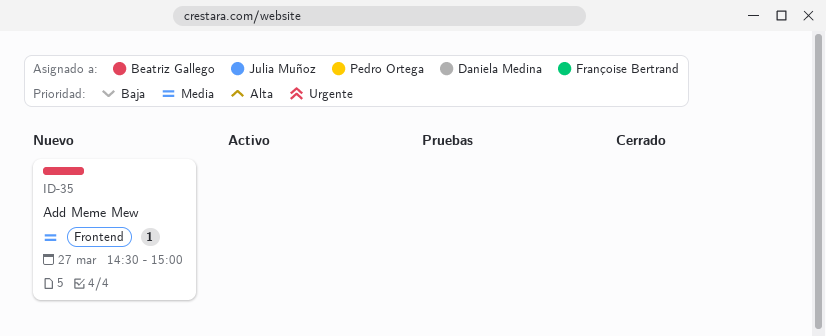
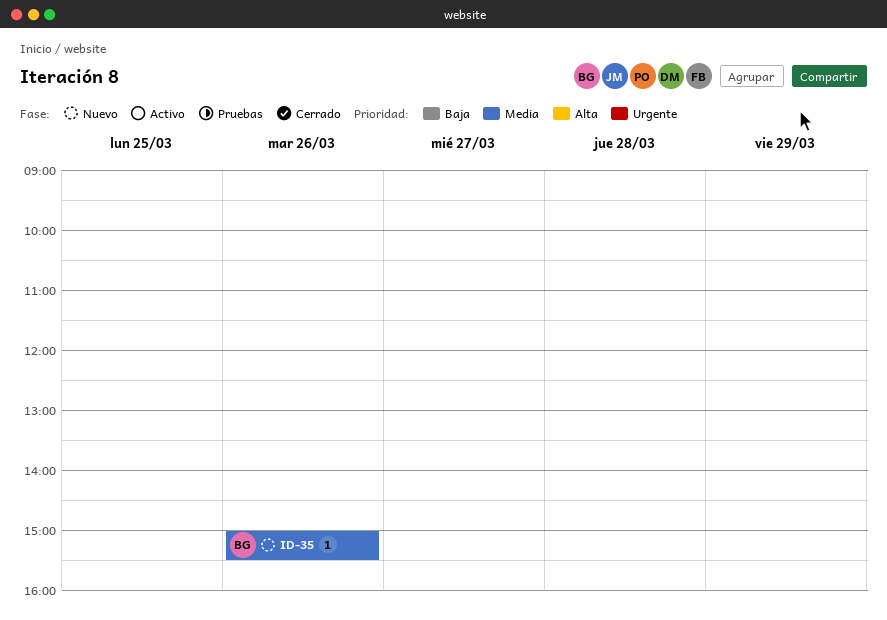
ID-35, day: Mar 27 -> Mar 26
ID-35, begins: 14:30 -> 15:00
ID-35, ends: 15:00 -> 15:30

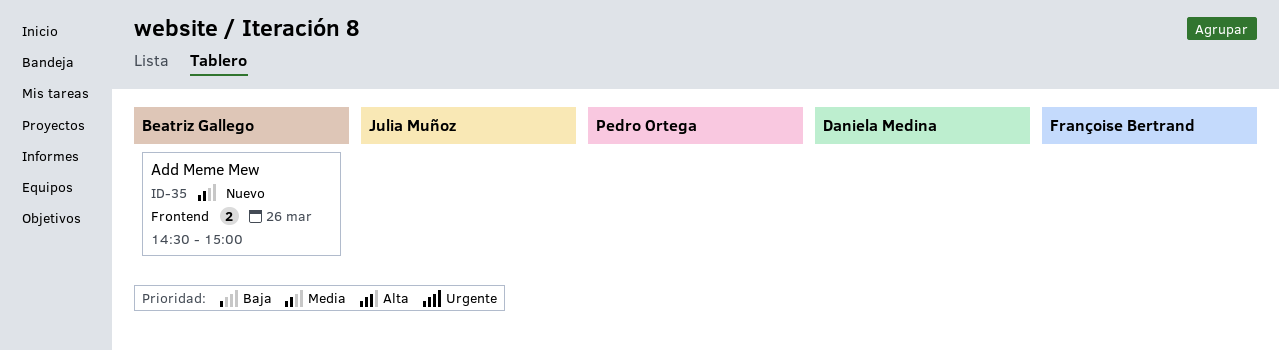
ID-35, estimate: 1 -> 2
ID-35, begins: 15:00 -> 14:30
ID-35, ends: 15:30 -> 15:00

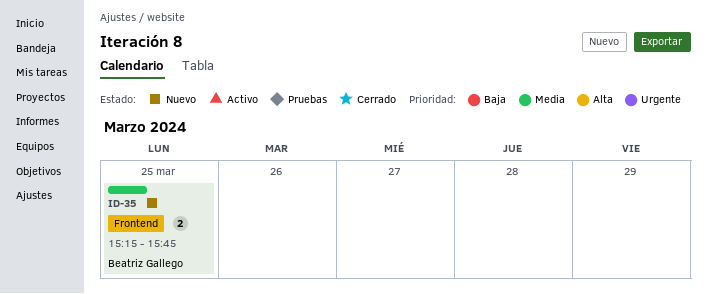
ID-35, day: Mar 26 -> Mar 25
ID-35, begins: 14:30 -> 15:15
ID-35, ends: 15:00 -> 15:45

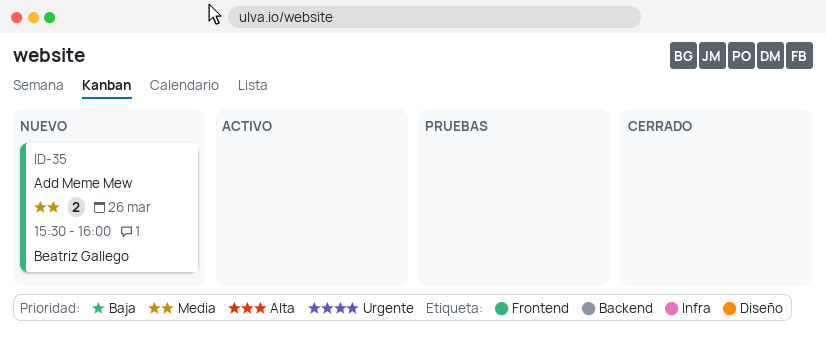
ID-35, day: Mar 25 -> Mar 26
ID-35, begins: 15:15 -> 15:30
ID-35, ends: 15:45 -> 16:00

